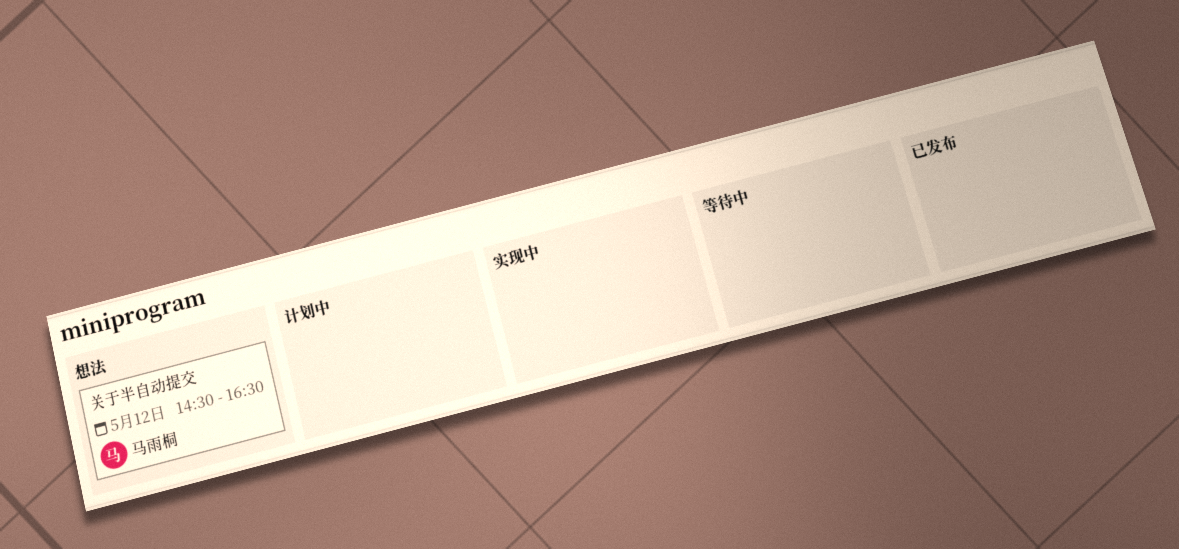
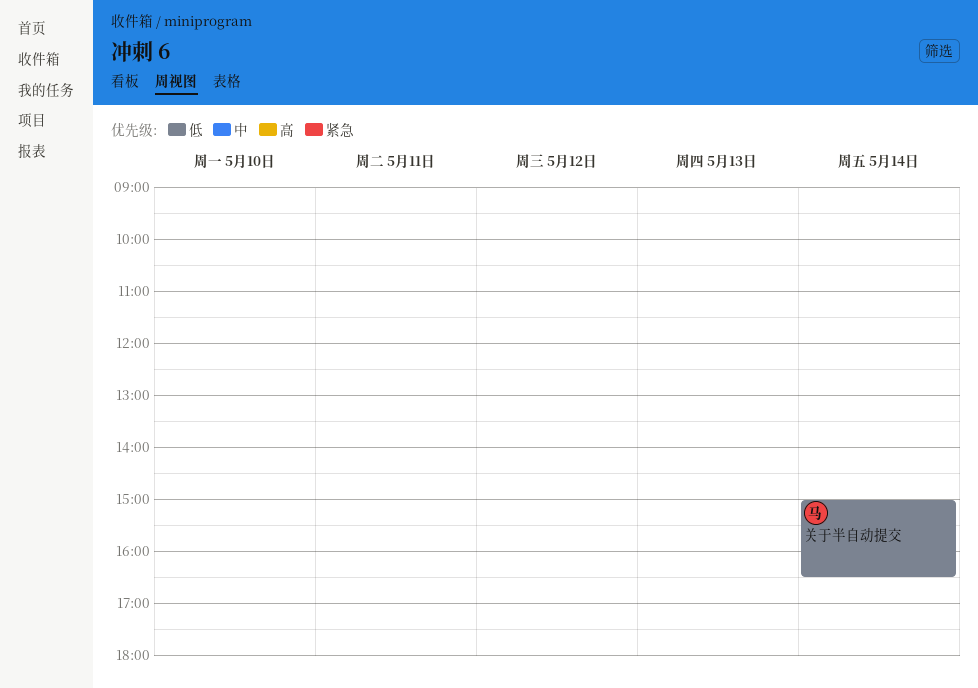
关于半自动提交, day: May 12 -> May 14
关于半自动提交, begins: 14:30 -> 15:00

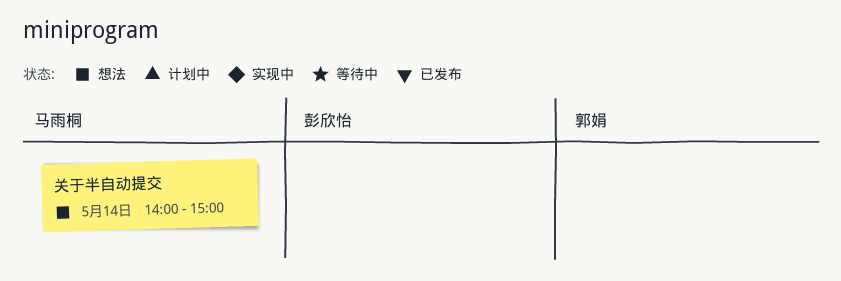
关于半自动提交, begins: 15:00 -> 14:00
关于半自动提交, ends: 16:30 -> 15:00

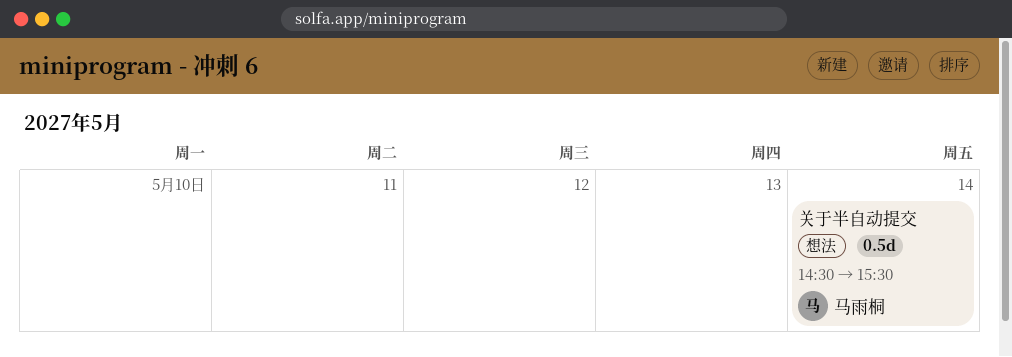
关于半自动提交, begins: 14:00 -> 14:30
关于半自动提交, ends: 15:00 -> 15:30

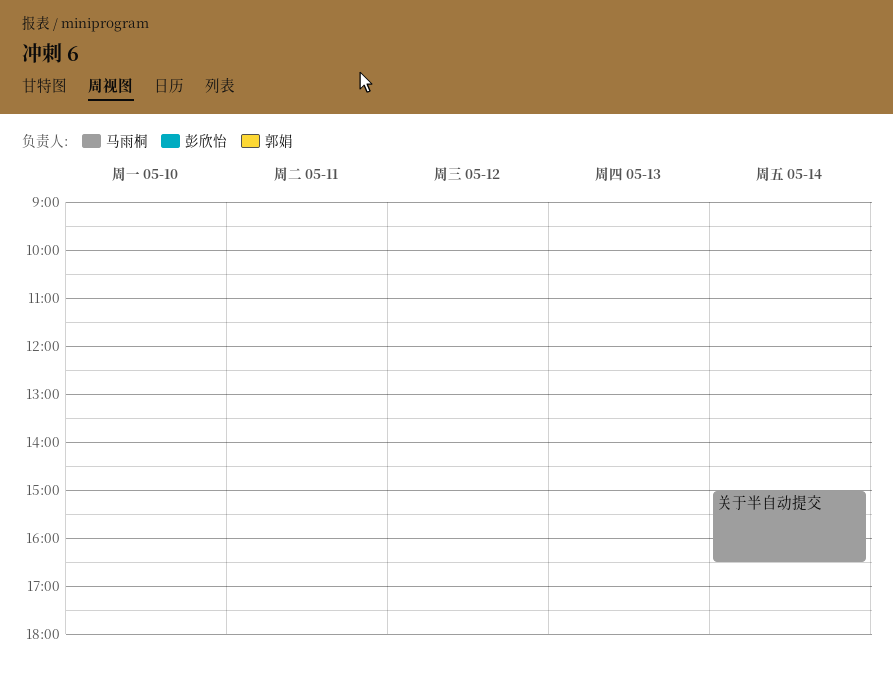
关于半自动提交, begins: 14:30 -> 15:00
关于半自动提交, ends: 15:30 -> 16:30

